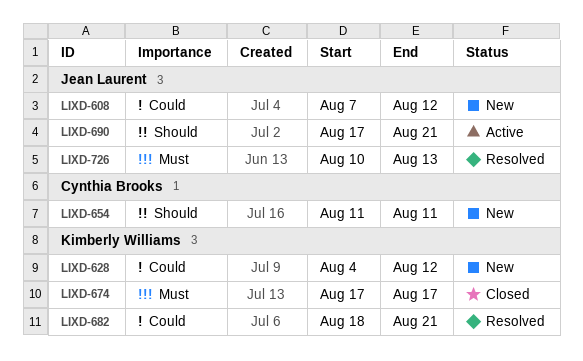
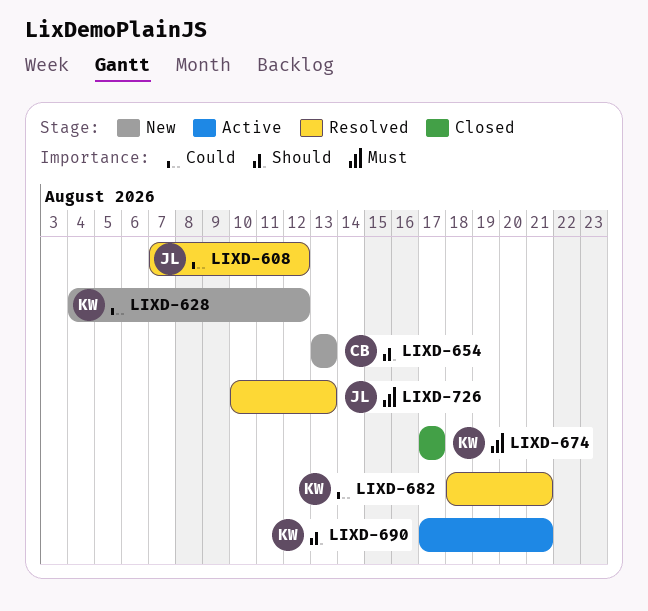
LIXD-608, status: New -> Resolved
LIXD-654, start: Aug 11 -> Aug 13
LIXD-654, due: Aug 11 -> Aug 13
LIXD-690, owner: Jean Laurent -> Kimberly Williams

